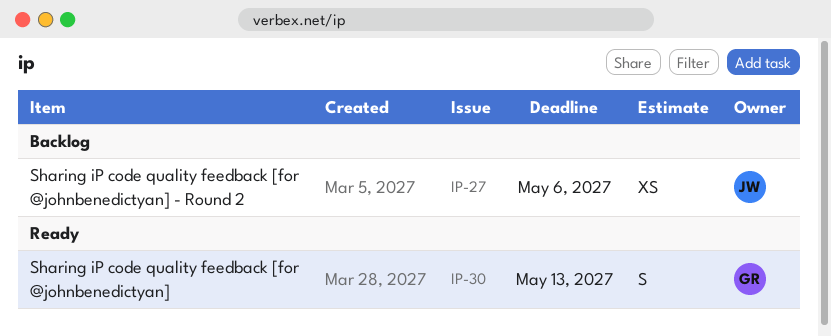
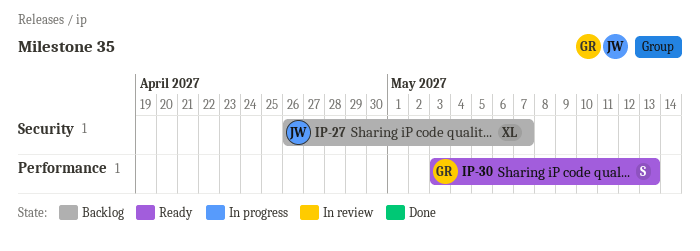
IP-27, estimate: XS -> XL
IP-27, due: May 6 -> May 7

